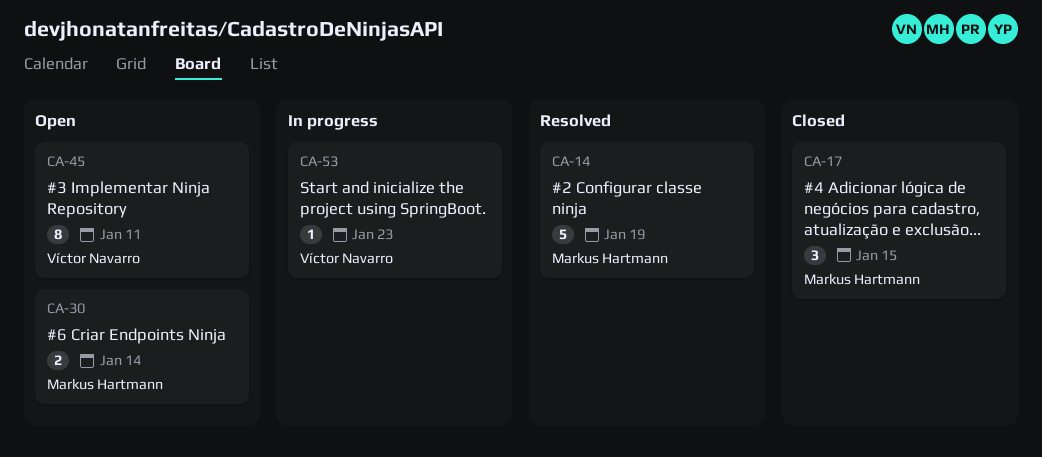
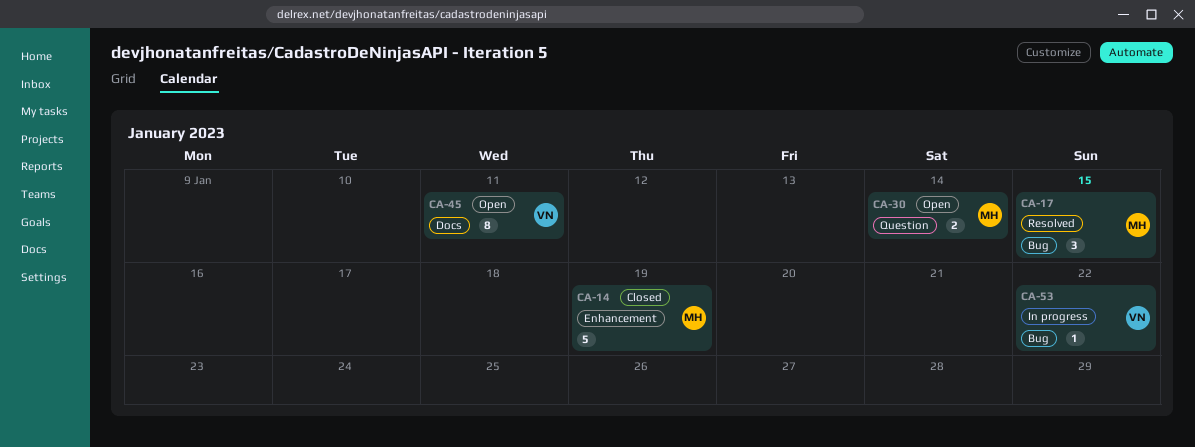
CA-14, status: Resolved -> Closed
CA-17, status: Closed -> Resolved
CA-53, due: Jan 23 -> Jan 22

